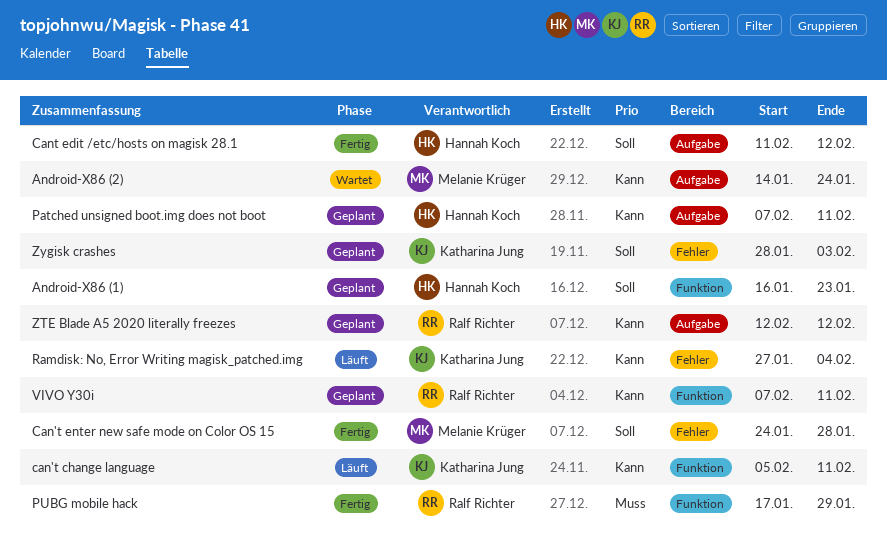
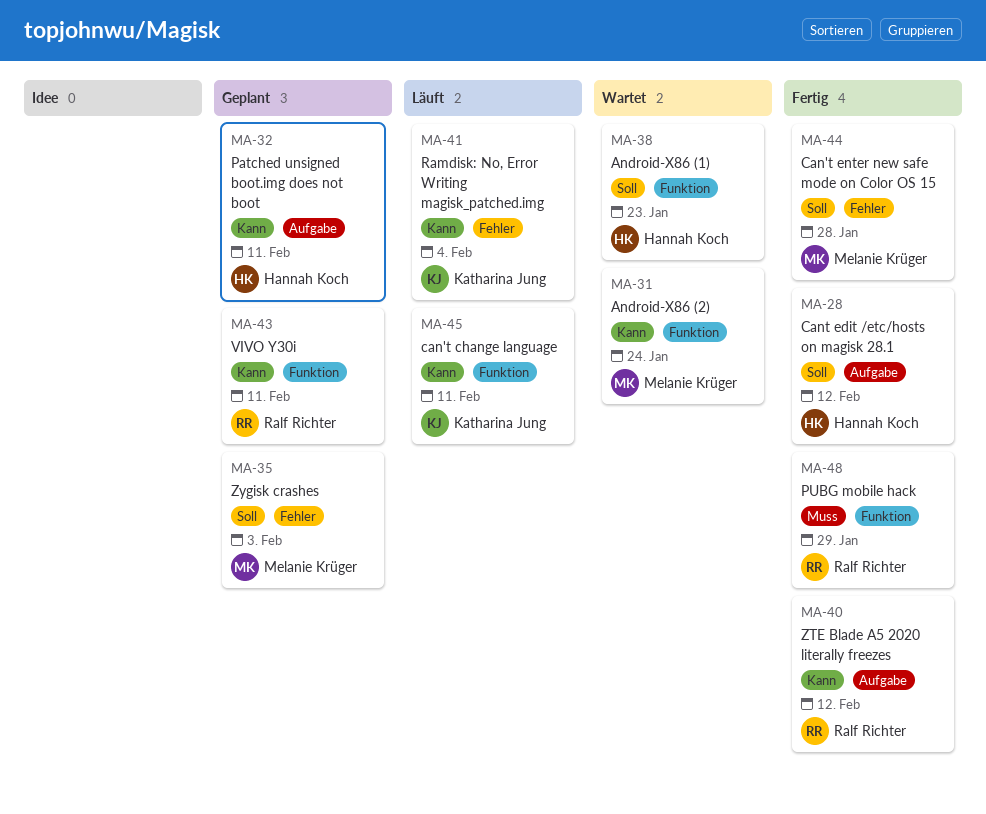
Android-X86 (1), status: Geplant -> Wartet
Android-X86 (2), label: Aufgabe -> Funktion
ZTE Blade A5 2020 literally freezes, status: Geplant -> Fertig
Zygisk crashes, owner: Katharina Jung -> Melanie Krüger

